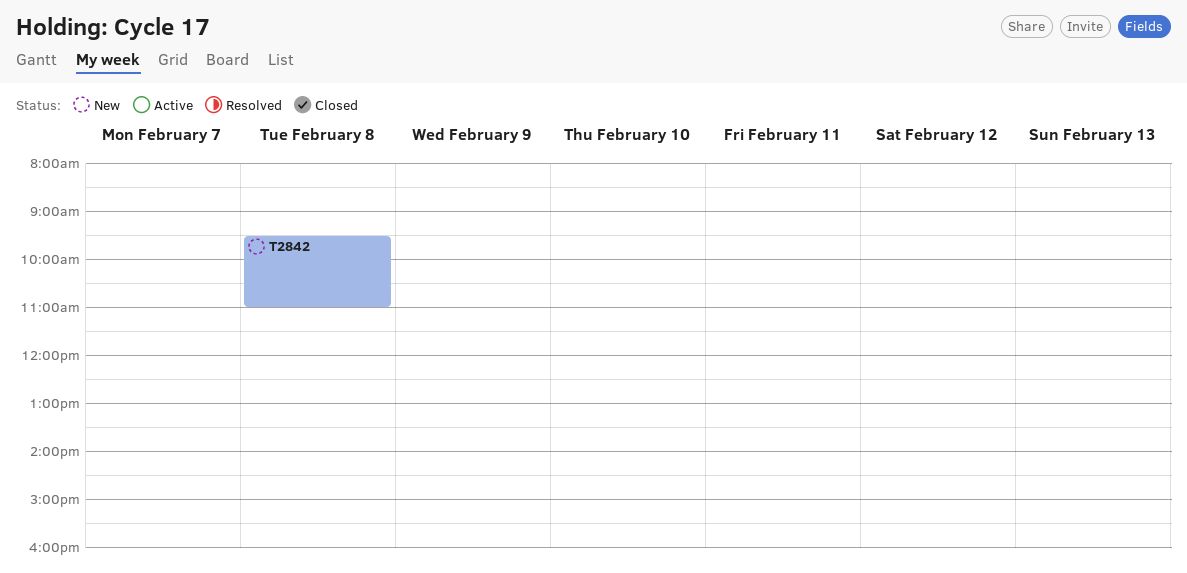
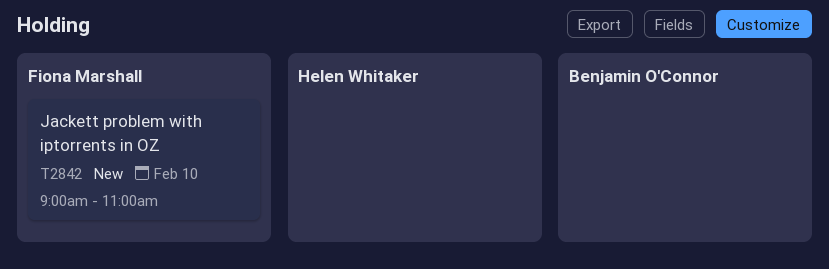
T2842, day: Feb 8 -> Feb 10
T2842, begins: 09:30 -> 09:00

